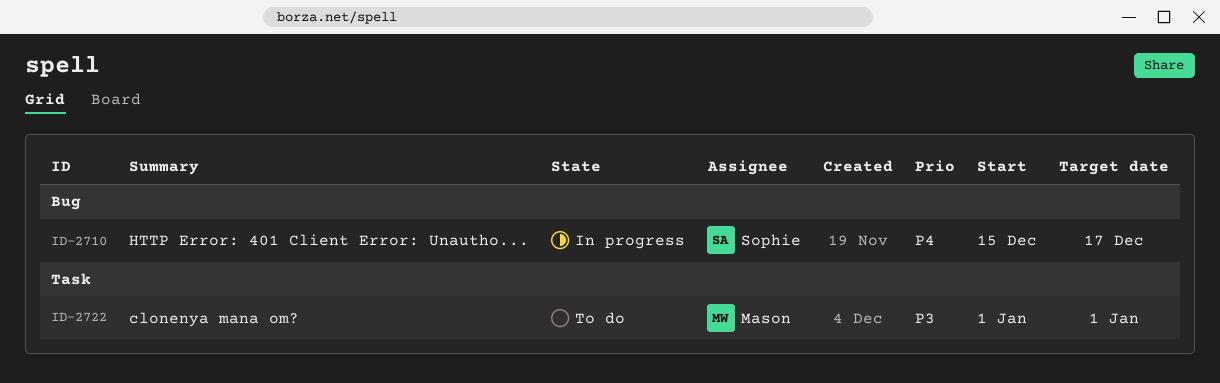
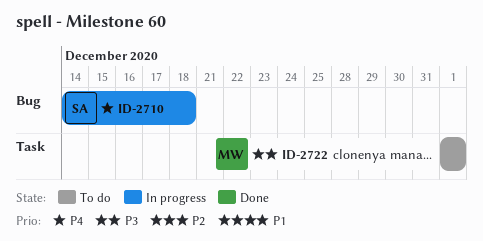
ID-2710, start: Dec 15 -> Dec 14
ID-2710, due: Dec 17 -> Dec 18

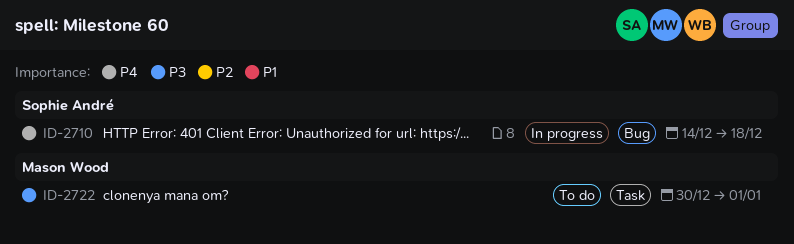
ID-2722, start: Jan 1 -> Dec 30

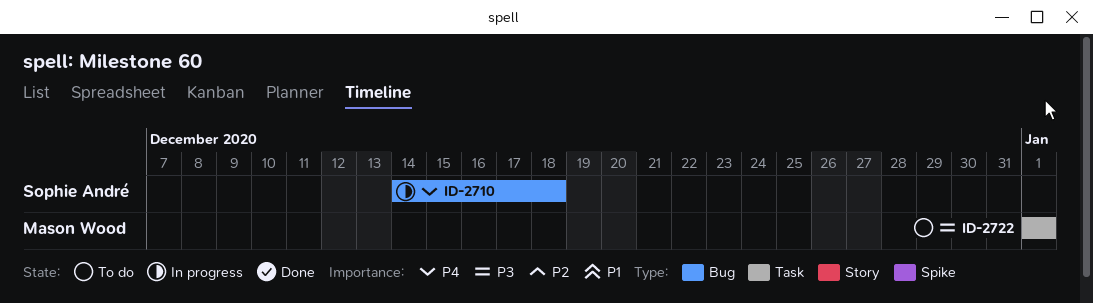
ID-2722, start: Dec 30 -> Jan 1

